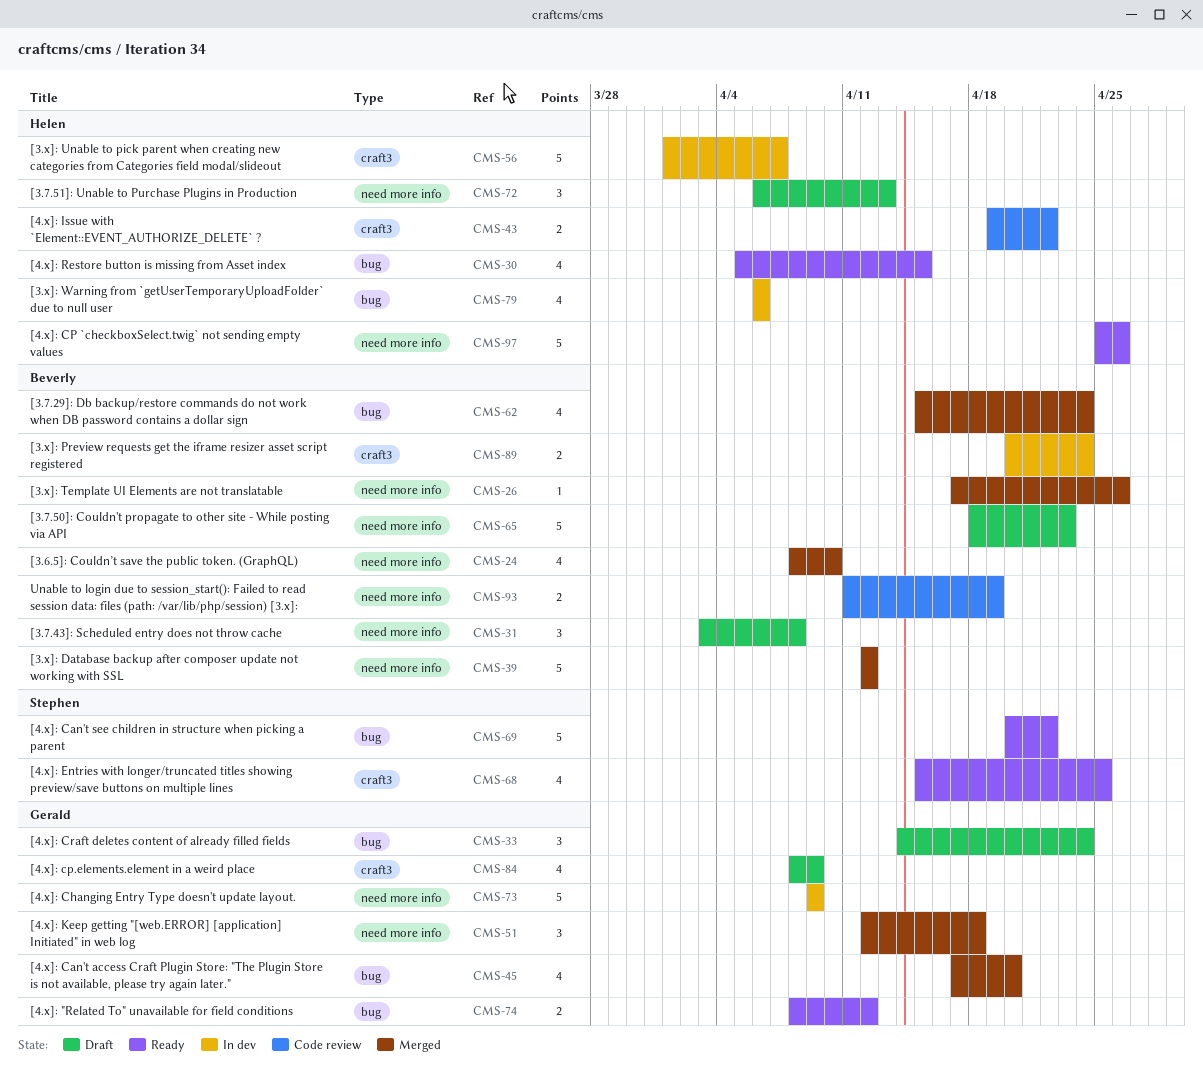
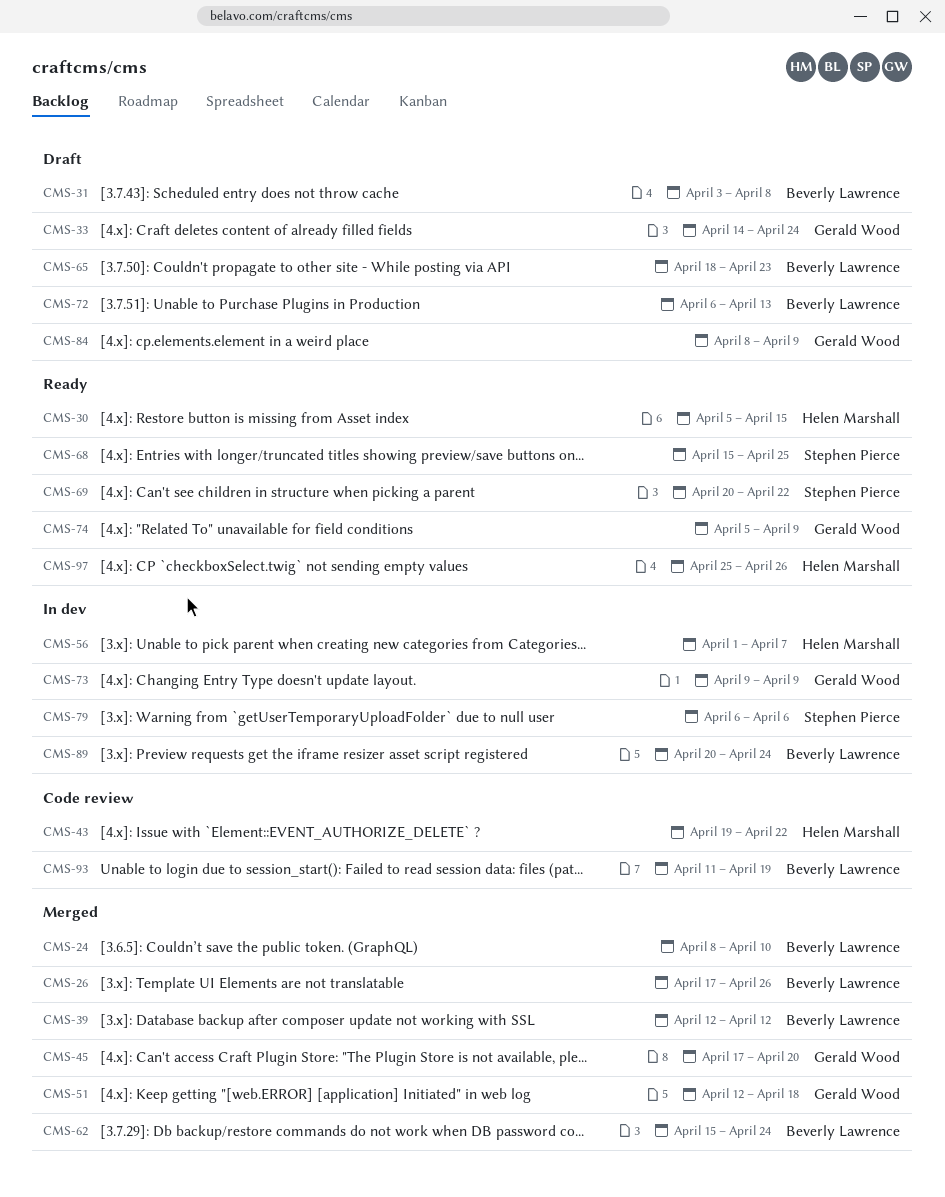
CMS-72, owner: Helen Marshall -> Beverly Lawrence
CMS-74, start: Apr 8 -> Apr 5
CMS-74, due: Apr 12 -> Apr 9
CMS-79, owner: Helen Marshall -> Stephen Pierce

